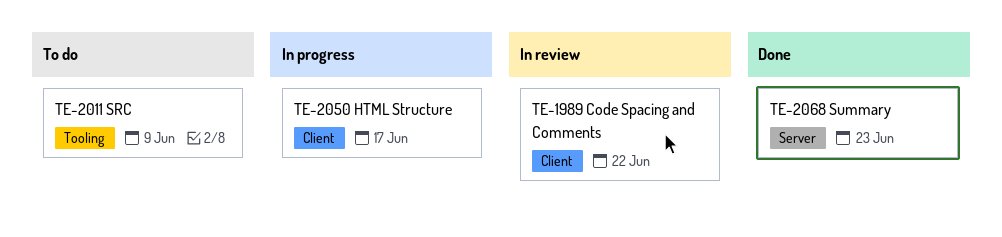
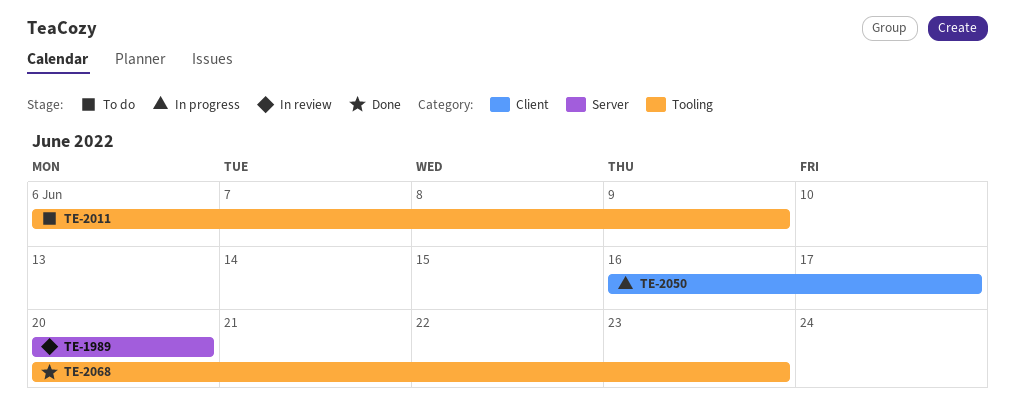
TE-1989, label: Client -> Server
TE-1989, due: Jun 22 -> Jun 20
TE-2068, label: Server -> Tooling

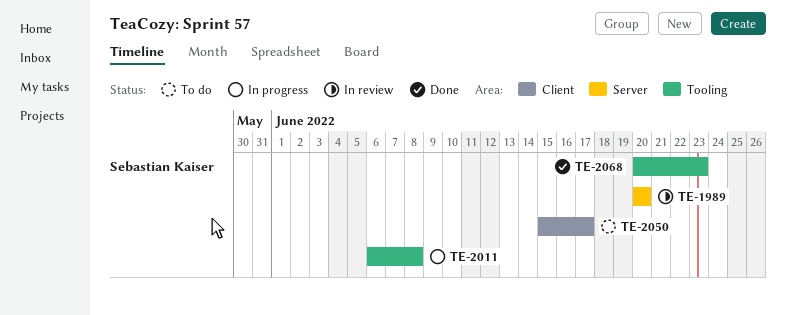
TE-2011, status: To do -> In progress
TE-2011, due: Jun 9 -> Jun 8
TE-2050, status: In progress -> To do
TE-2050, start: Jun 16 -> Jun 15

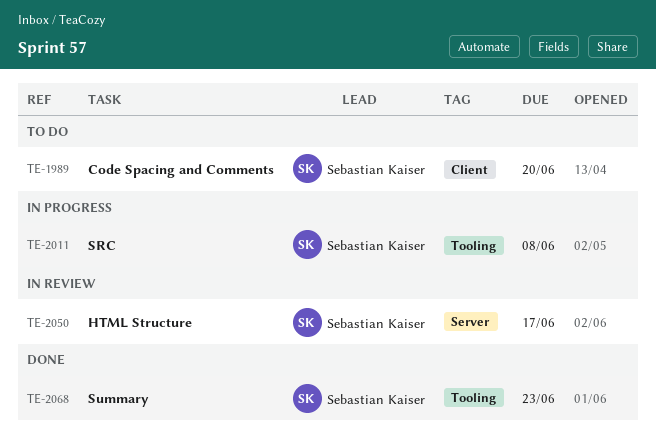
TE-1989, status: In review -> To do
TE-1989, label: Server -> Client
TE-2050, status: To do -> In review
TE-2050, label: Client -> Server

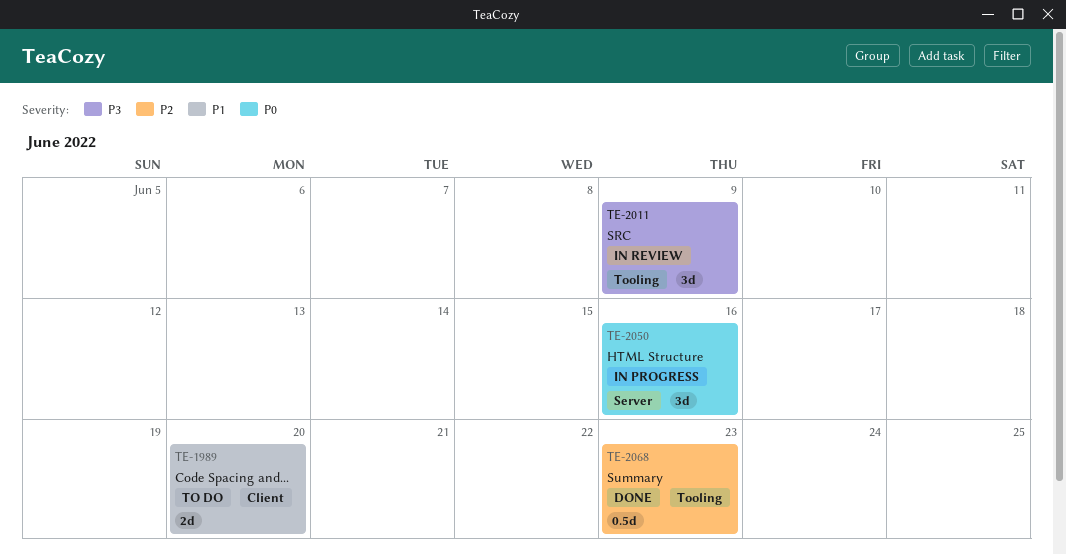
TE-2011, status: In progress -> In review
TE-2011, due: Jun 8 -> Jun 9
TE-2050, status: In review -> In progress
TE-2050, due: Jun 17 -> Jun 16

